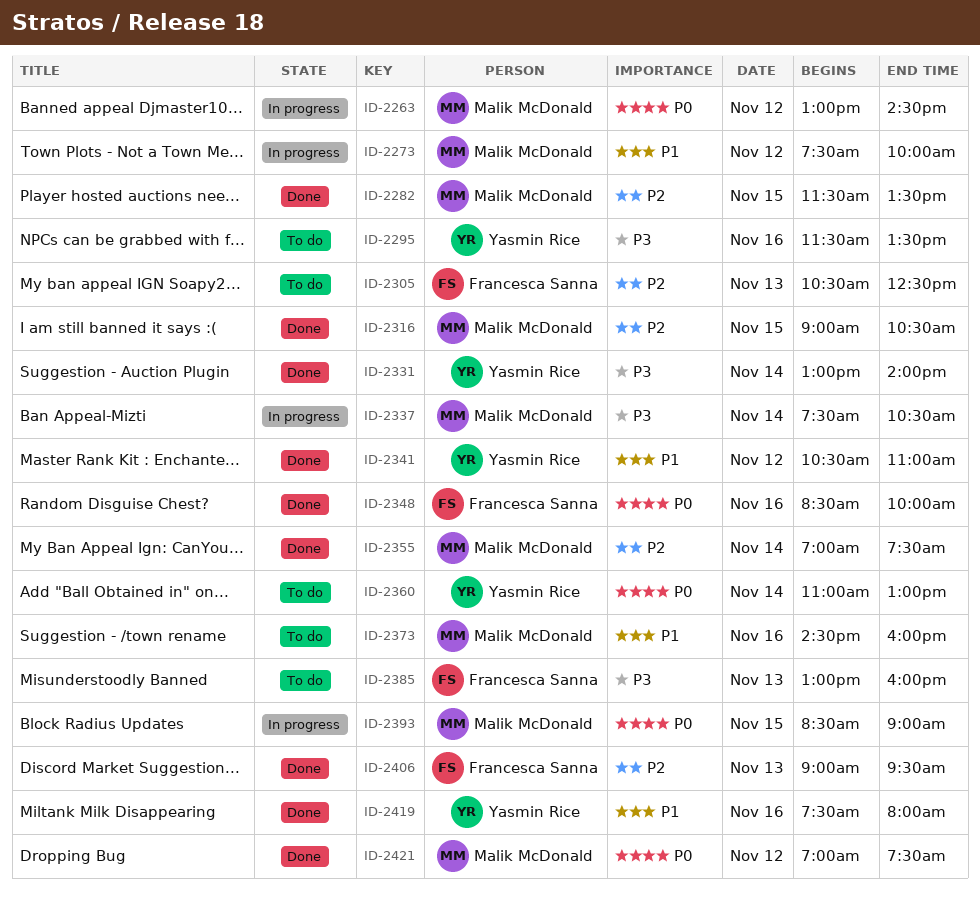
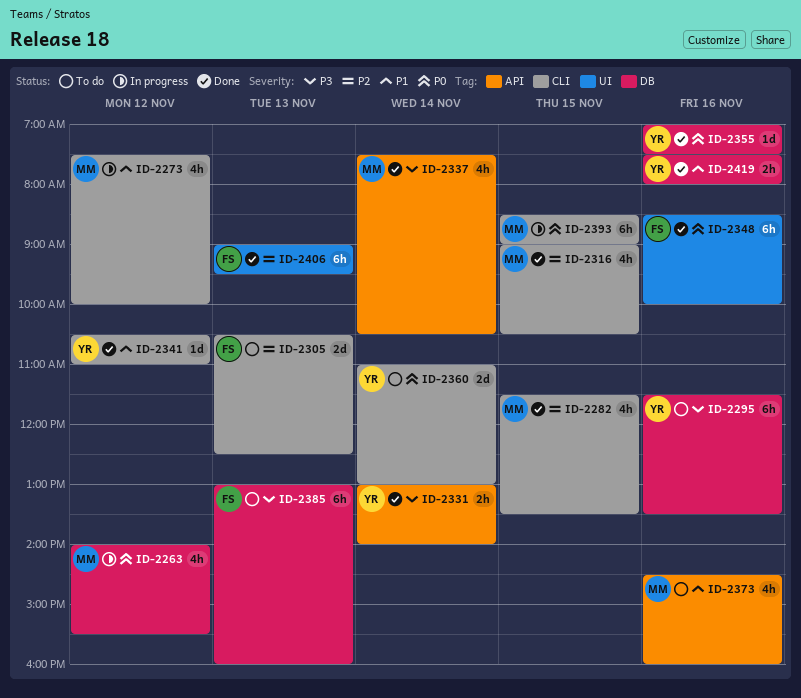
ID-2263, begins: 13:00 -> 14:00
ID-2263, ends: 14:30 -> 15:30
ID-2337, status: In progress -> Done
ID-2355, owner: Malik McDonald -> Yasmin Rice
ID-2355, priority: P2 -> P0
ID-2355, day: Nov 14 -> Nov 16
ID-2421: present -> none

